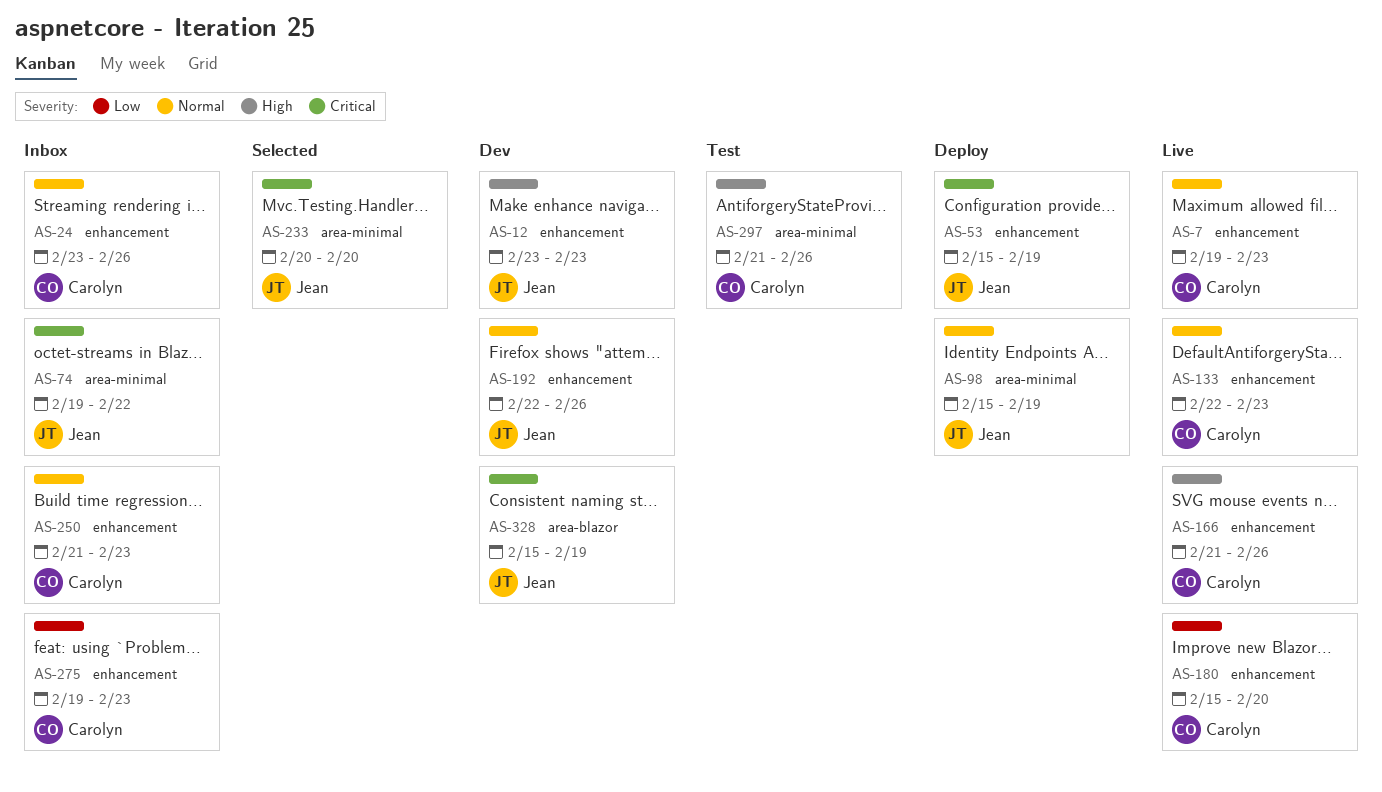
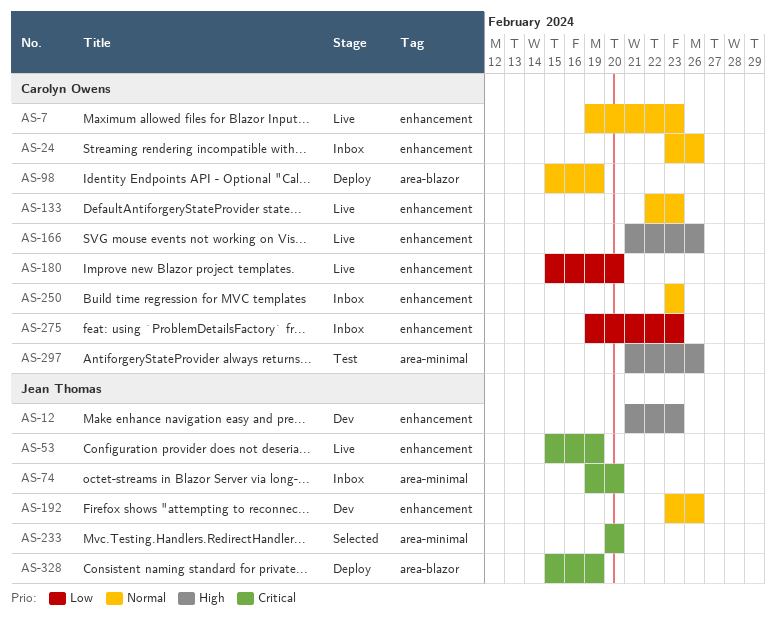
AS-12, start: Feb 23 -> Feb 21
AS-53, status: Deploy -> Live
AS-74, due: Feb 22 -> Feb 20
AS-98, owner: Jean Thomas -> Carolyn Owens
AS-98, label: area-minimal -> area-blazor
AS-192, start: Feb 22 -> Feb 23
AS-250, start: Feb 21 -> Feb 23
AS-328, status: Dev -> Deploy

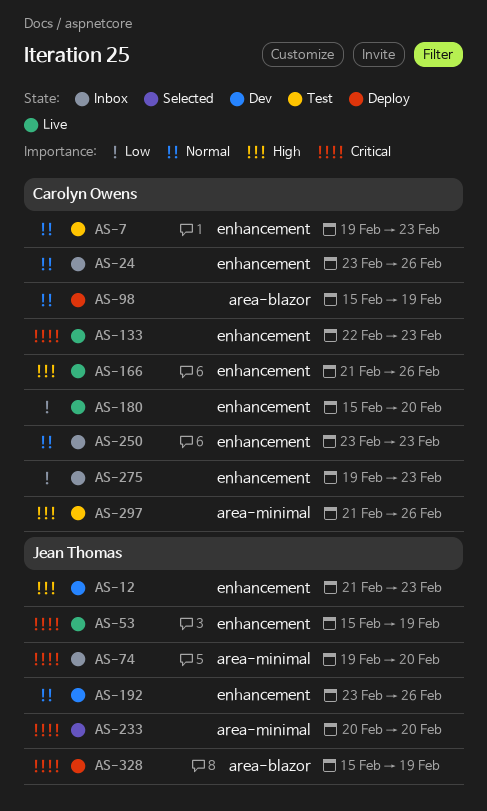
AS-7, status: Live -> Test
AS-133, priority: Normal -> Critical

